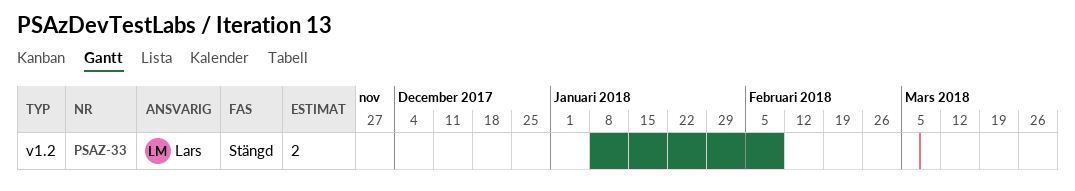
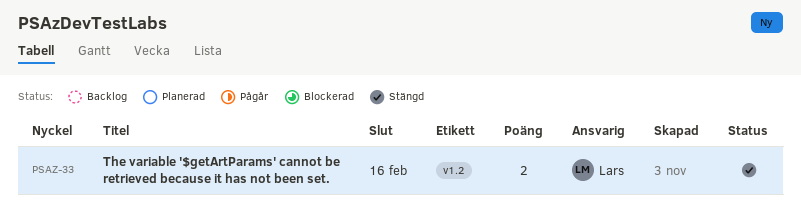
PSAZ-33, due: Feb 9 -> Feb 16

